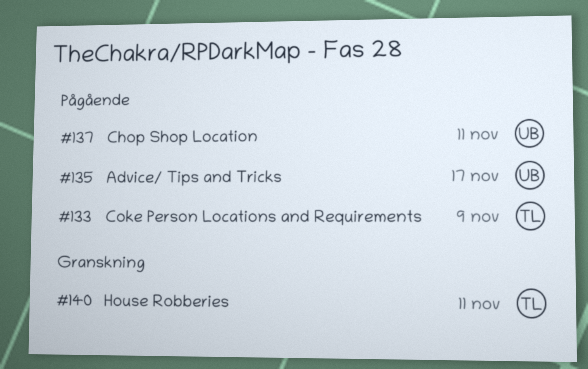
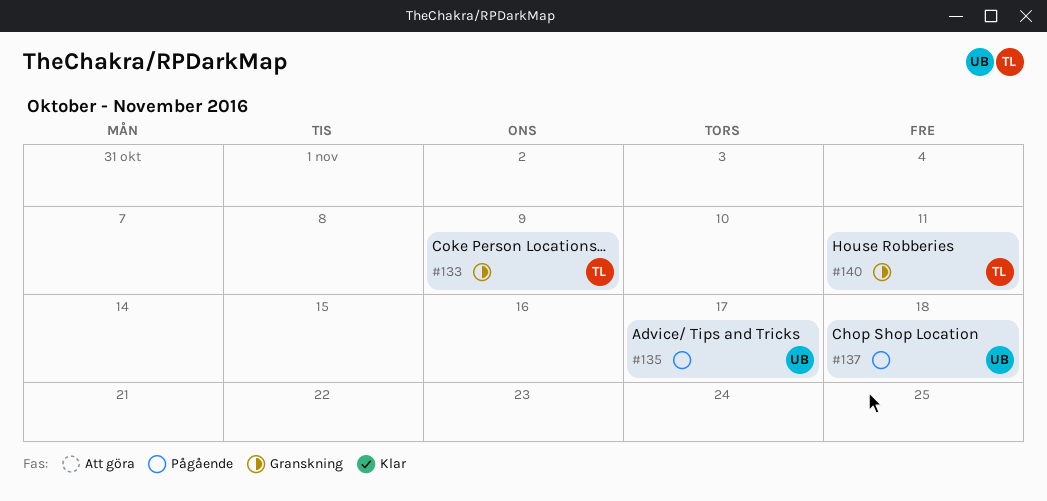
#133, status: Pågående -> Granskning
#137, due: Nov 11 -> Nov 18

